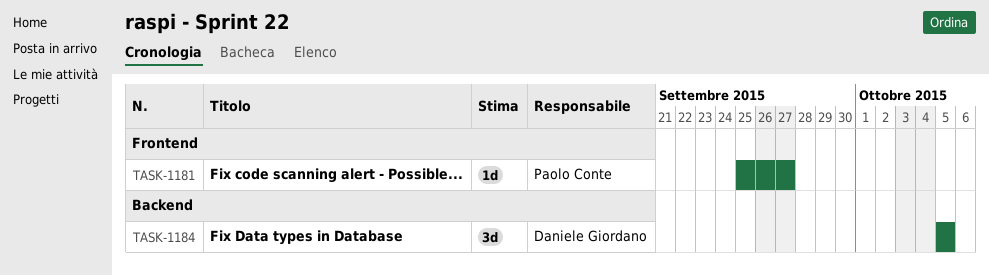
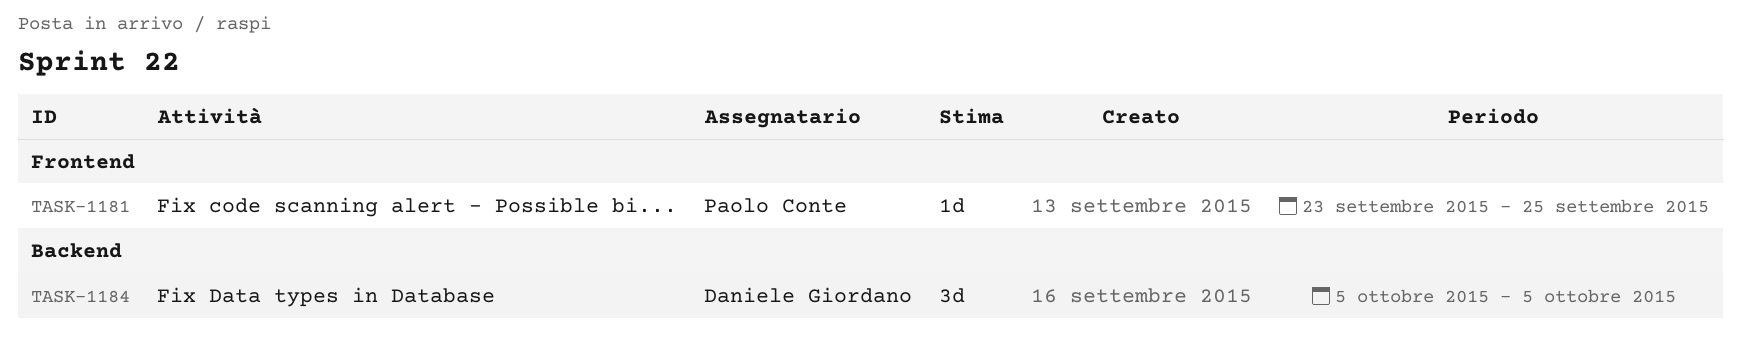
TASK-1181, start: Sep 25 -> Sep 23
TASK-1181, due: Sep 27 -> Sep 25

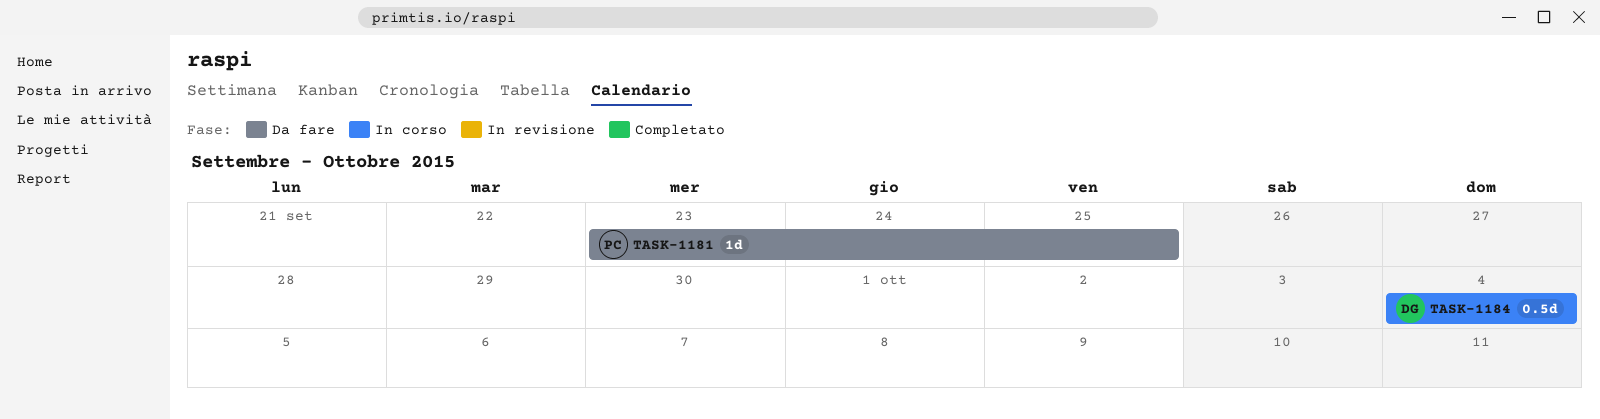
TASK-1184, estimate: 3d -> 0.5d
TASK-1184, start: Oct 5 -> Oct 4
TASK-1184, due: Oct 5 -> Oct 4

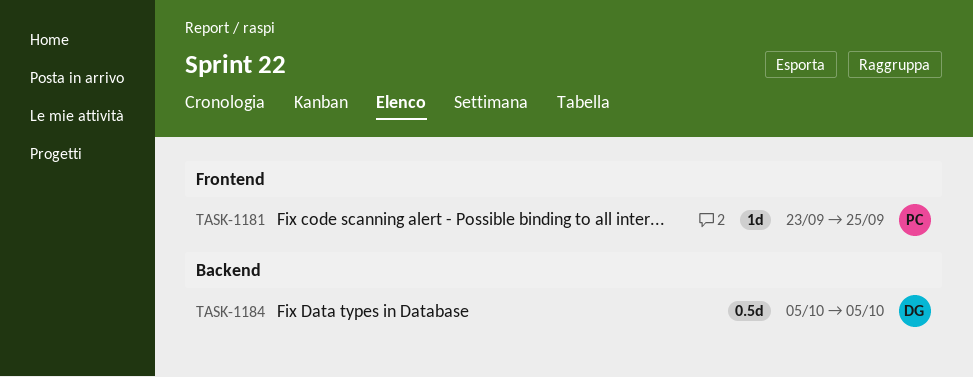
TASK-1184, start: Oct 4 -> Oct 5
TASK-1184, due: Oct 4 -> Oct 5

